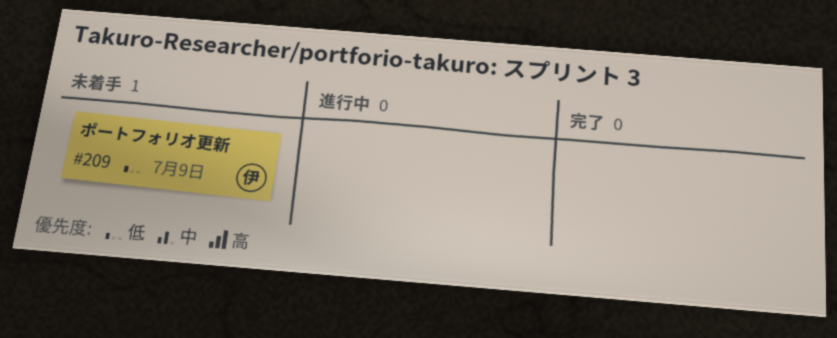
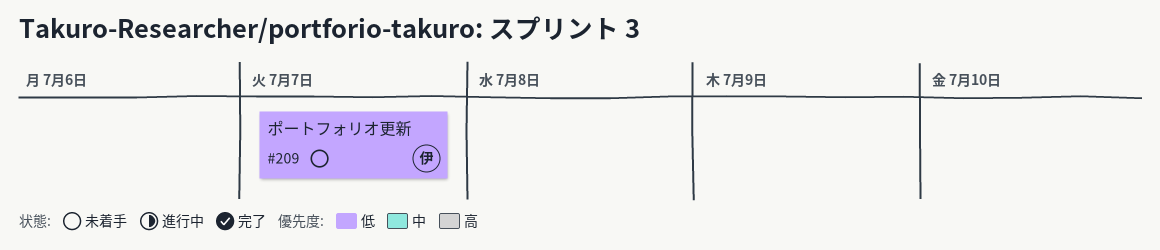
#209, due: Jul 9 -> Jul 7

